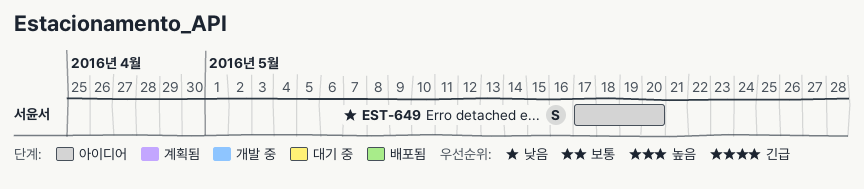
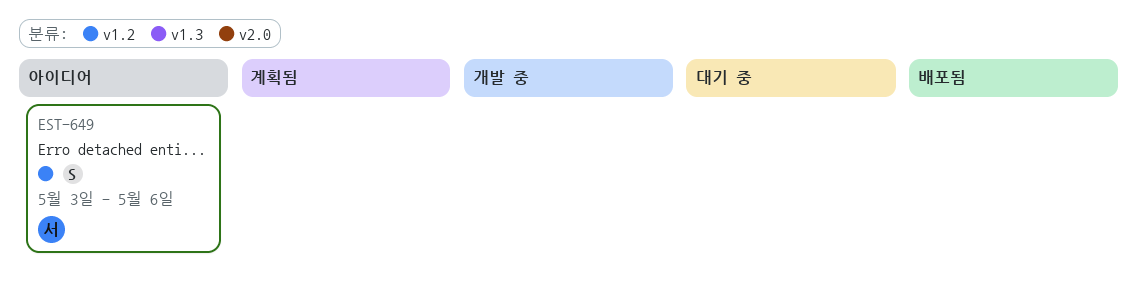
EST-649, start: May 17 -> May 3
EST-649, due: May 20 -> May 6

